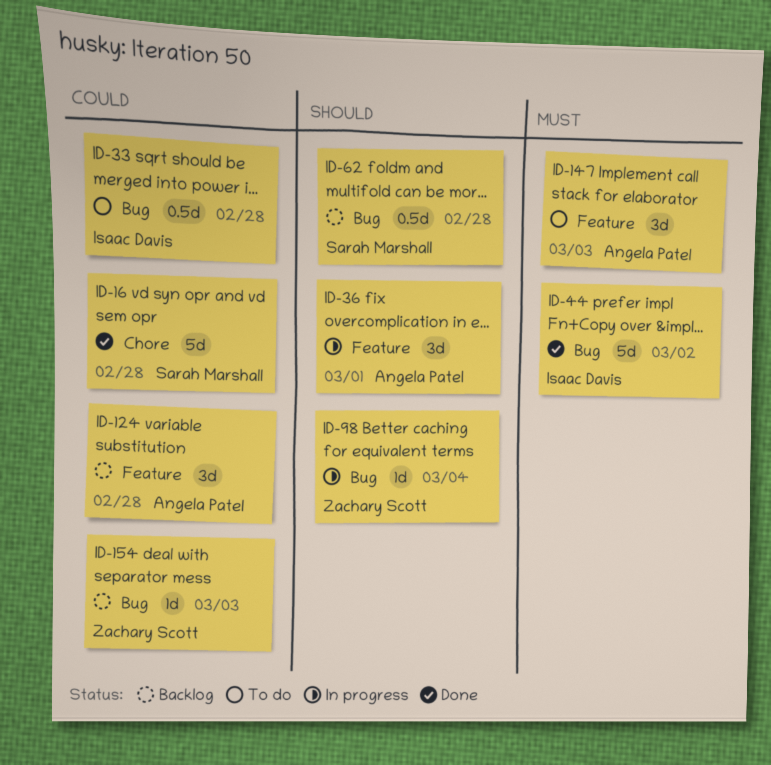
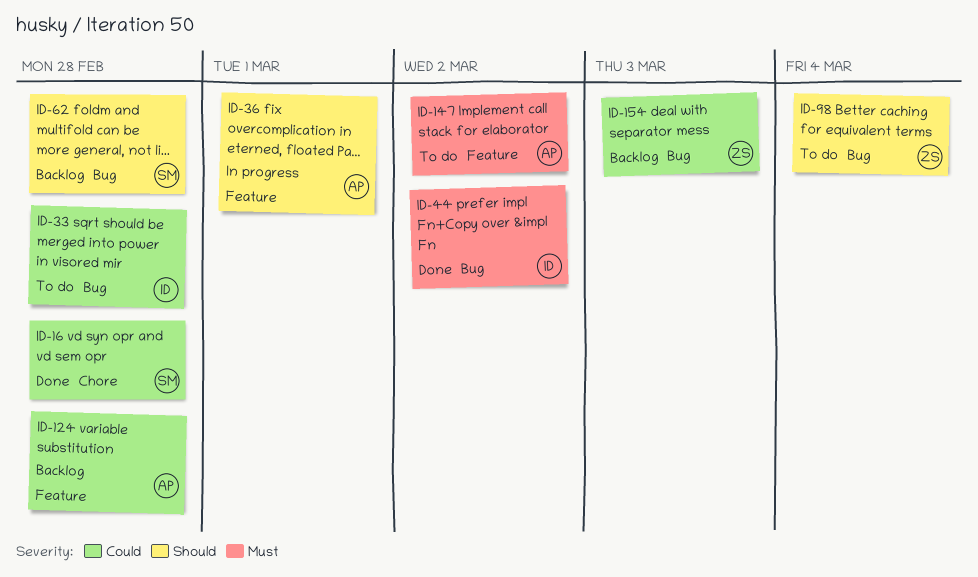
ID-98, status: In progress -> To do
ID-147, due: Mar 3 -> Mar 2

